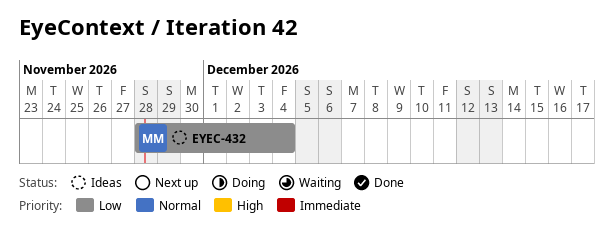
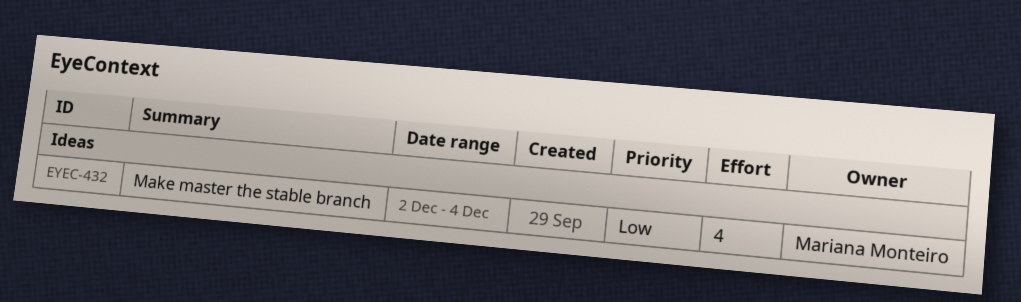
EYEC-432, start: Nov 28 -> Dec 2

